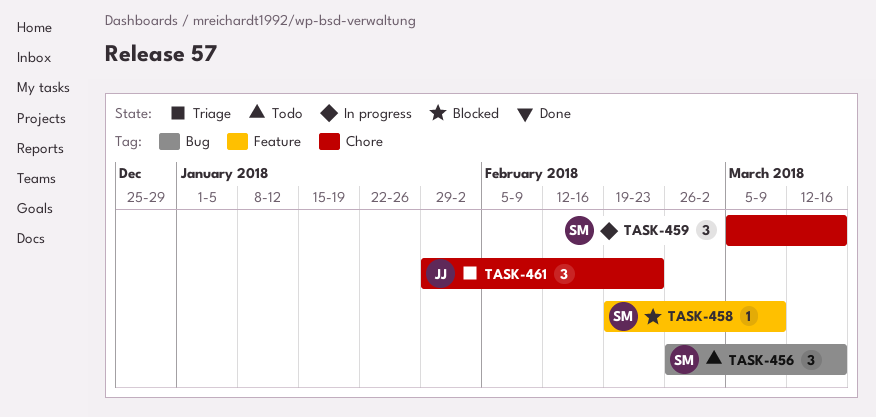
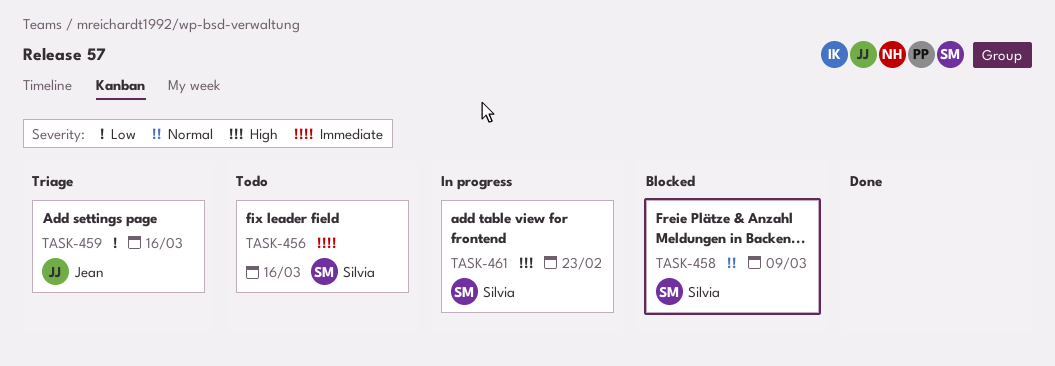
TASK-459, status: In progress -> Triage
TASK-459, owner: Silvia -> Jean
TASK-461, status: Triage -> In progress
TASK-461, owner: Jean -> Silvia

